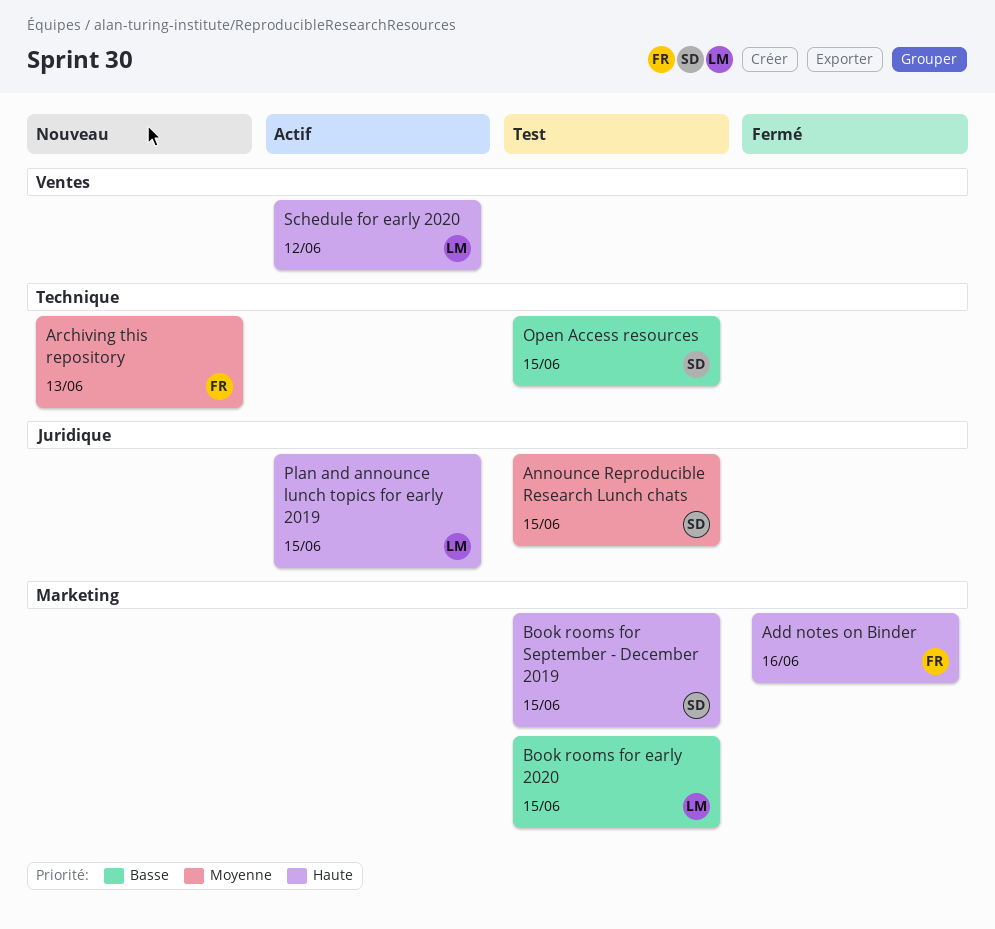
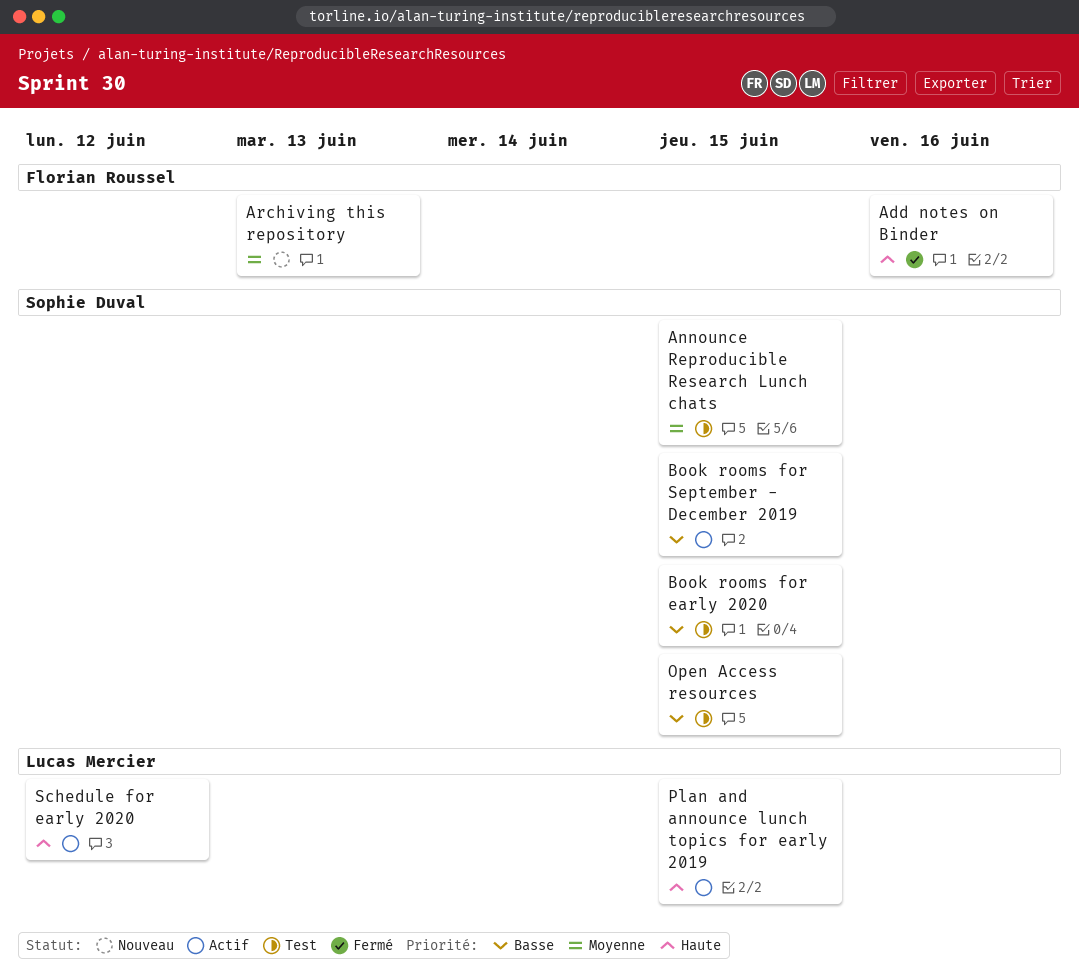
Book rooms for early 2020, owner: Lucas Mercier -> Sophie Duval
Book rooms for September - December 2019, status: Test -> Actif
Book rooms for September - December 2019, priority: Haute -> Basse

